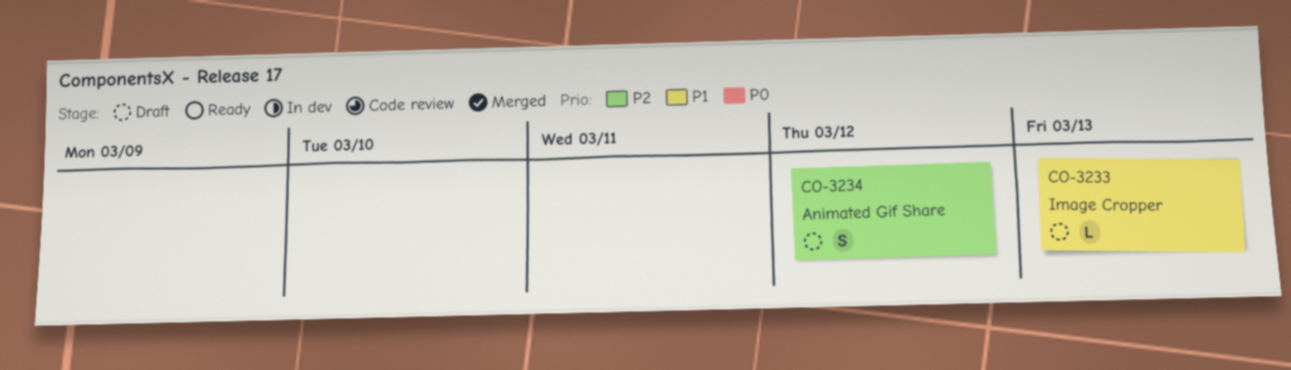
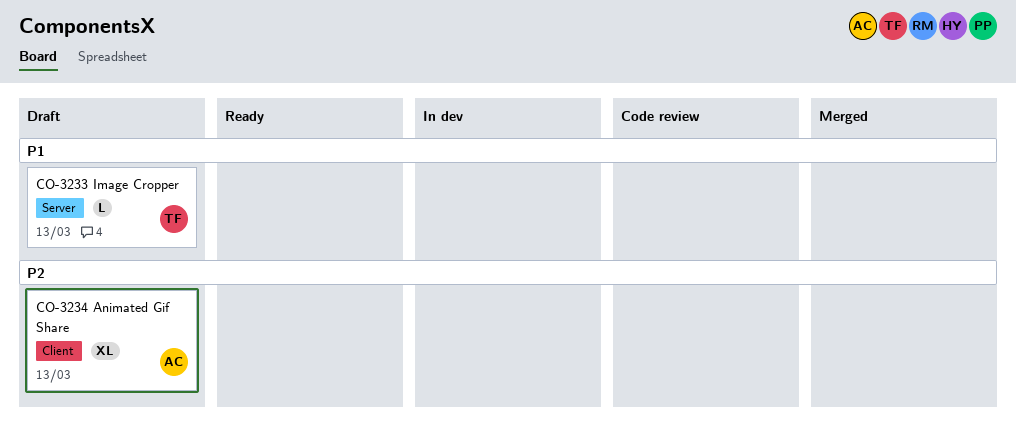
CO-3234, estimate: S -> XL
CO-3234, due: Mar 12 -> Mar 13

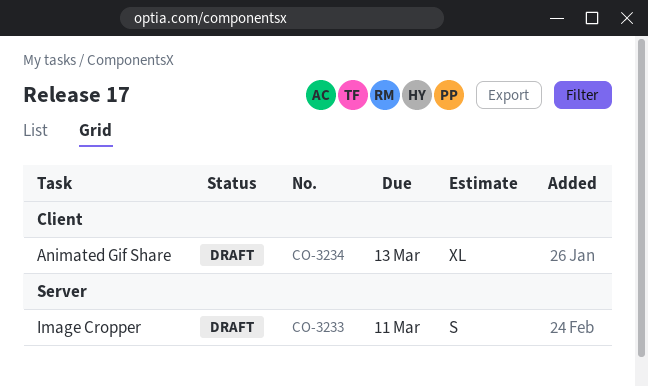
CO-3233, estimate: L -> S
CO-3233, due: Mar 13 -> Mar 11

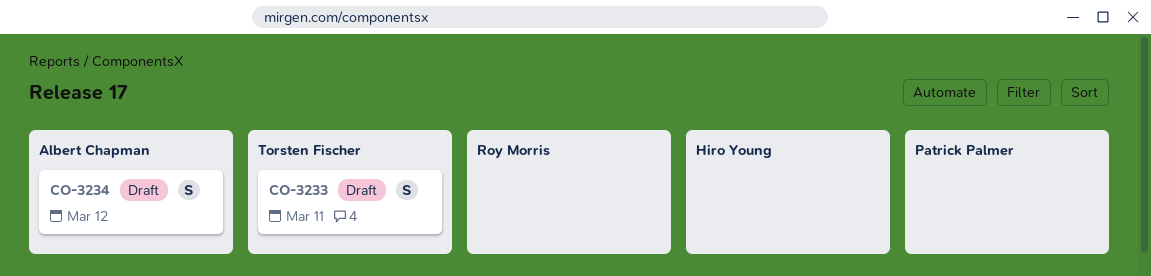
CO-3234, estimate: XL -> S
CO-3234, due: Mar 13 -> Mar 12

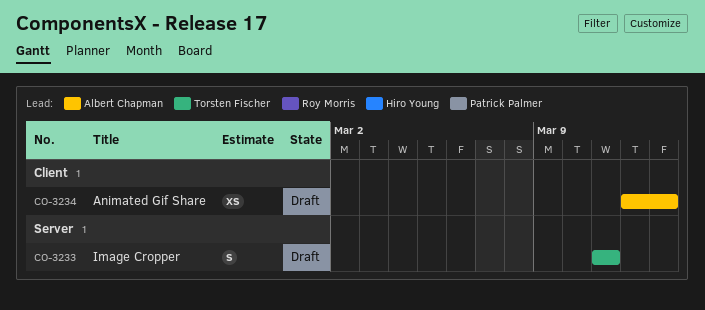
CO-3234, estimate: S -> XS
CO-3234, due: Mar 12 -> Mar 13

